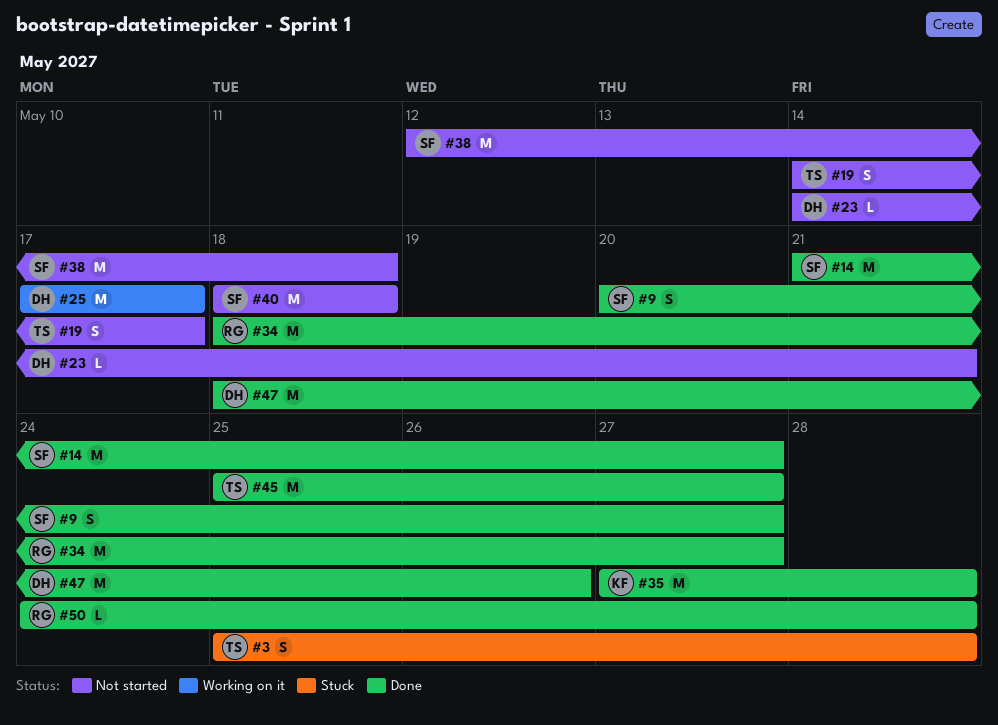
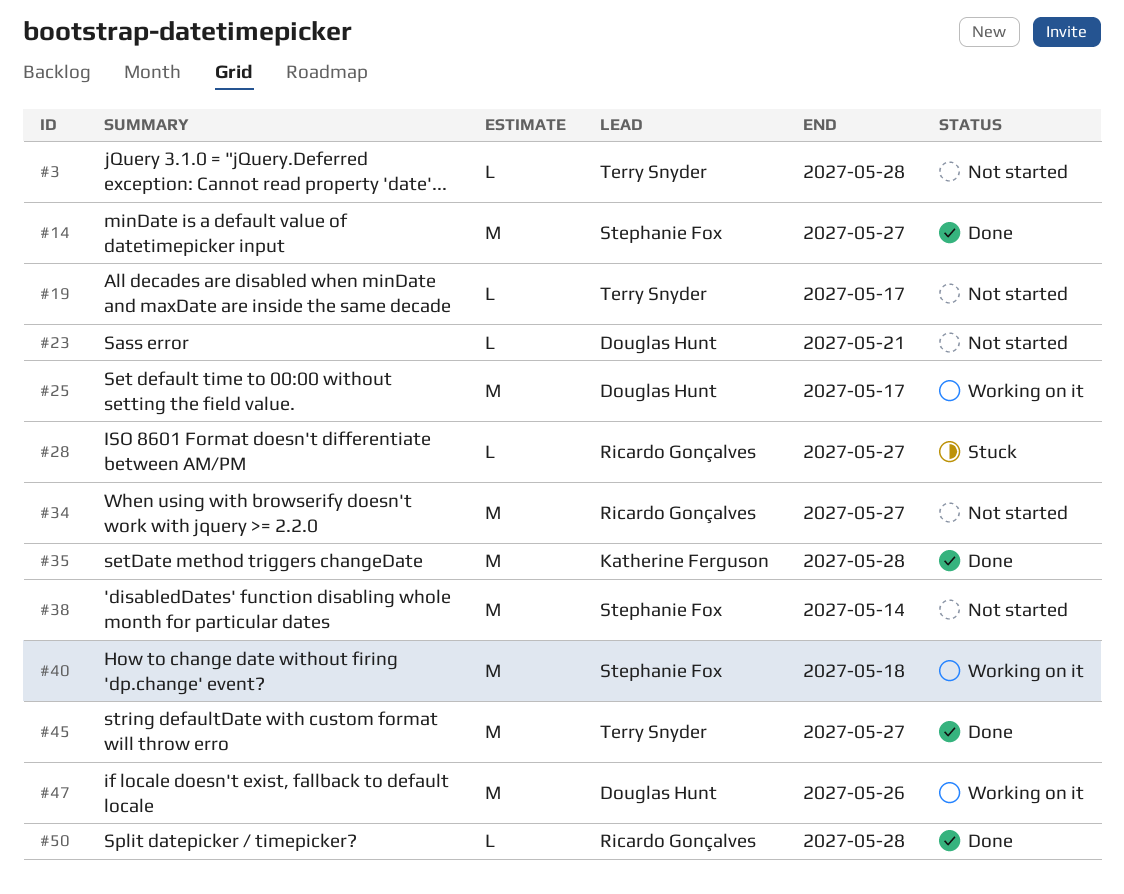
#3, status: Stuck -> Not started
#3, estimate: S -> L
#9: present -> none
#19, estimate: S -> L
#28: none -> present
#34, status: Done -> Not started
#38, due: May 18 -> May 14
#40, status: Not started -> Working on it
#47, status: Done -> Working on it

